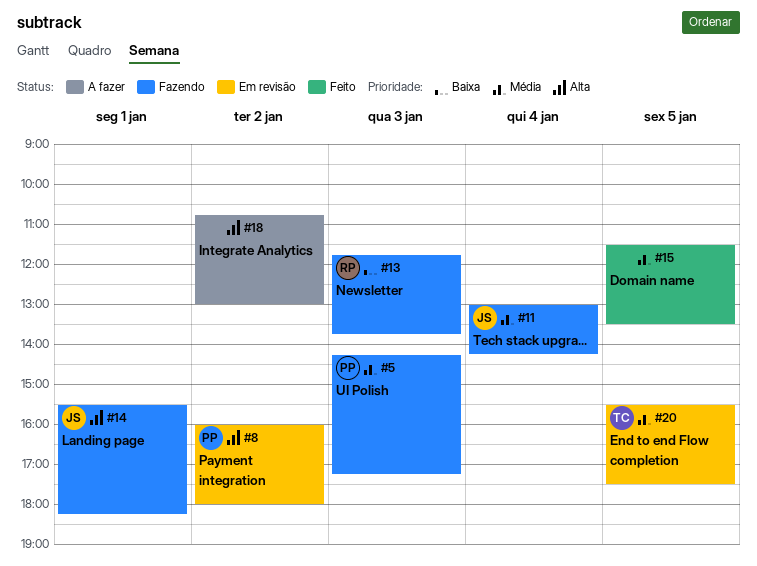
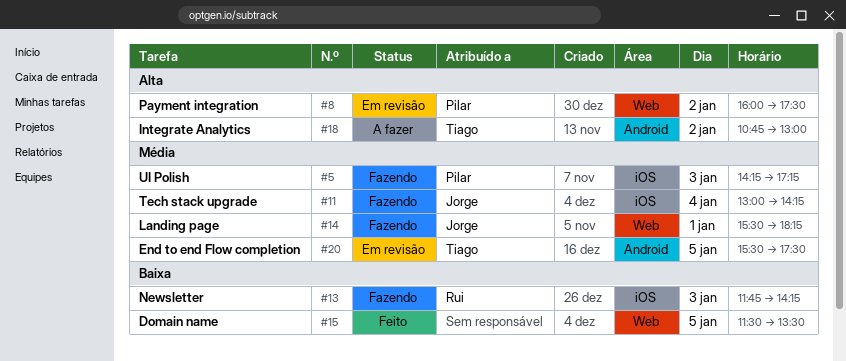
#8, ends: 18:00 -> 17:30
#13, ends: 13:45 -> 14:15
#14, priority: Alta -> Média
#15, priority: Média -> Baixa
#18, owner: none -> Tiago

